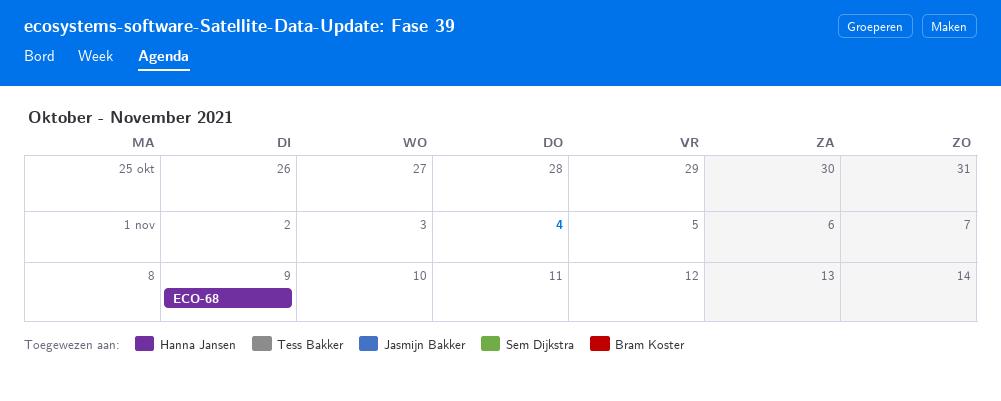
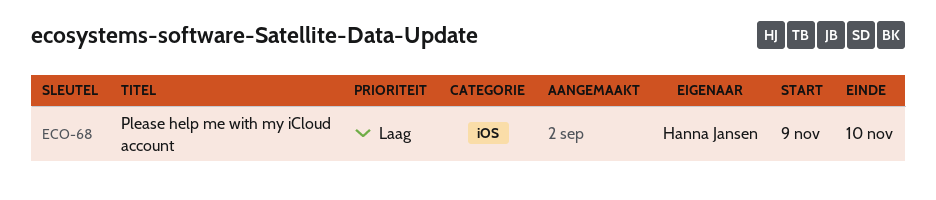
ECO-68, due: Nov 9 -> Nov 10

